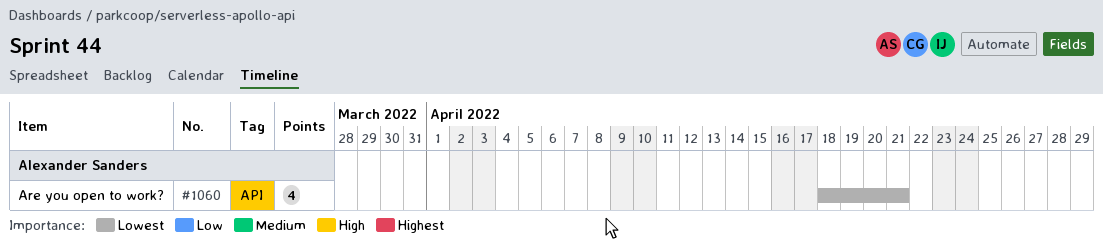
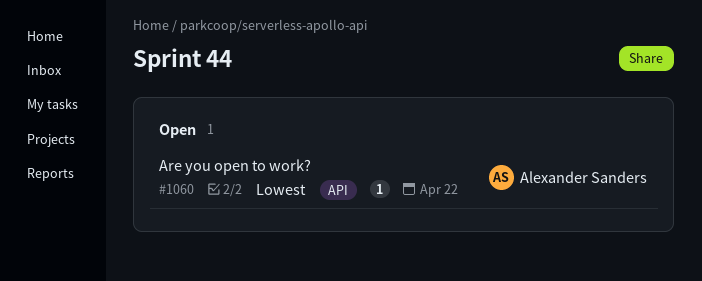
#1060, estimate: 4 -> 1
#1060, due: Apr 21 -> Apr 22

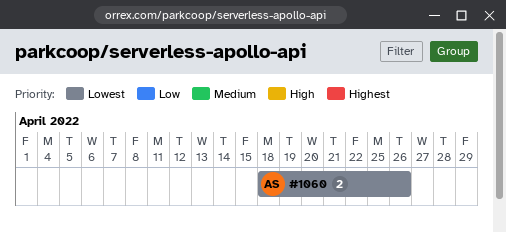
#1060, estimate: 1 -> 2
#1060, due: Apr 22 -> Apr 26

